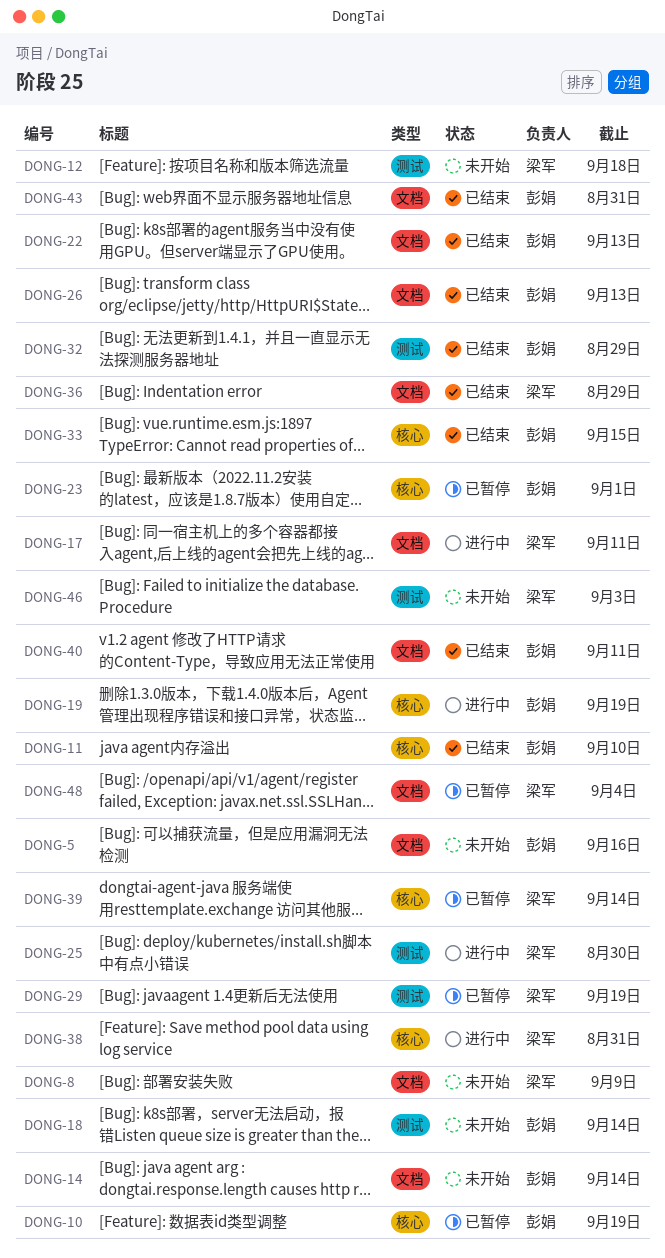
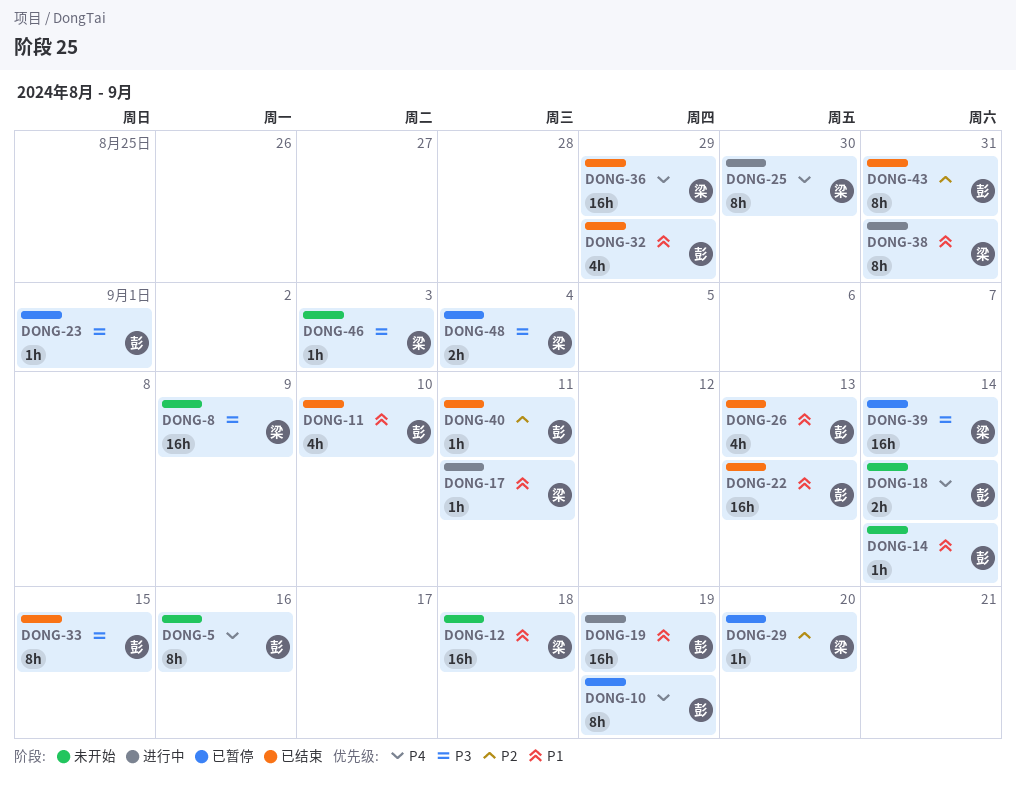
DONG-29, due: Sep 19 -> Sep 20

